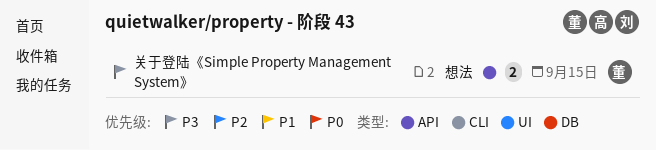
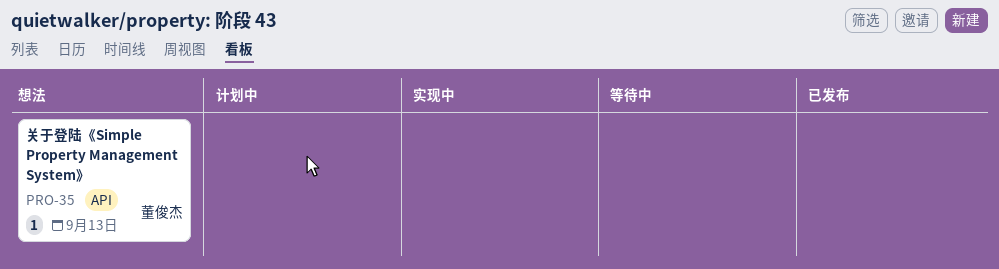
关于登陆《Simple Property Management System》, estimate: 2 -> 1
关于登陆《Simple Property Management System》, due: Sep 15 -> Sep 13

